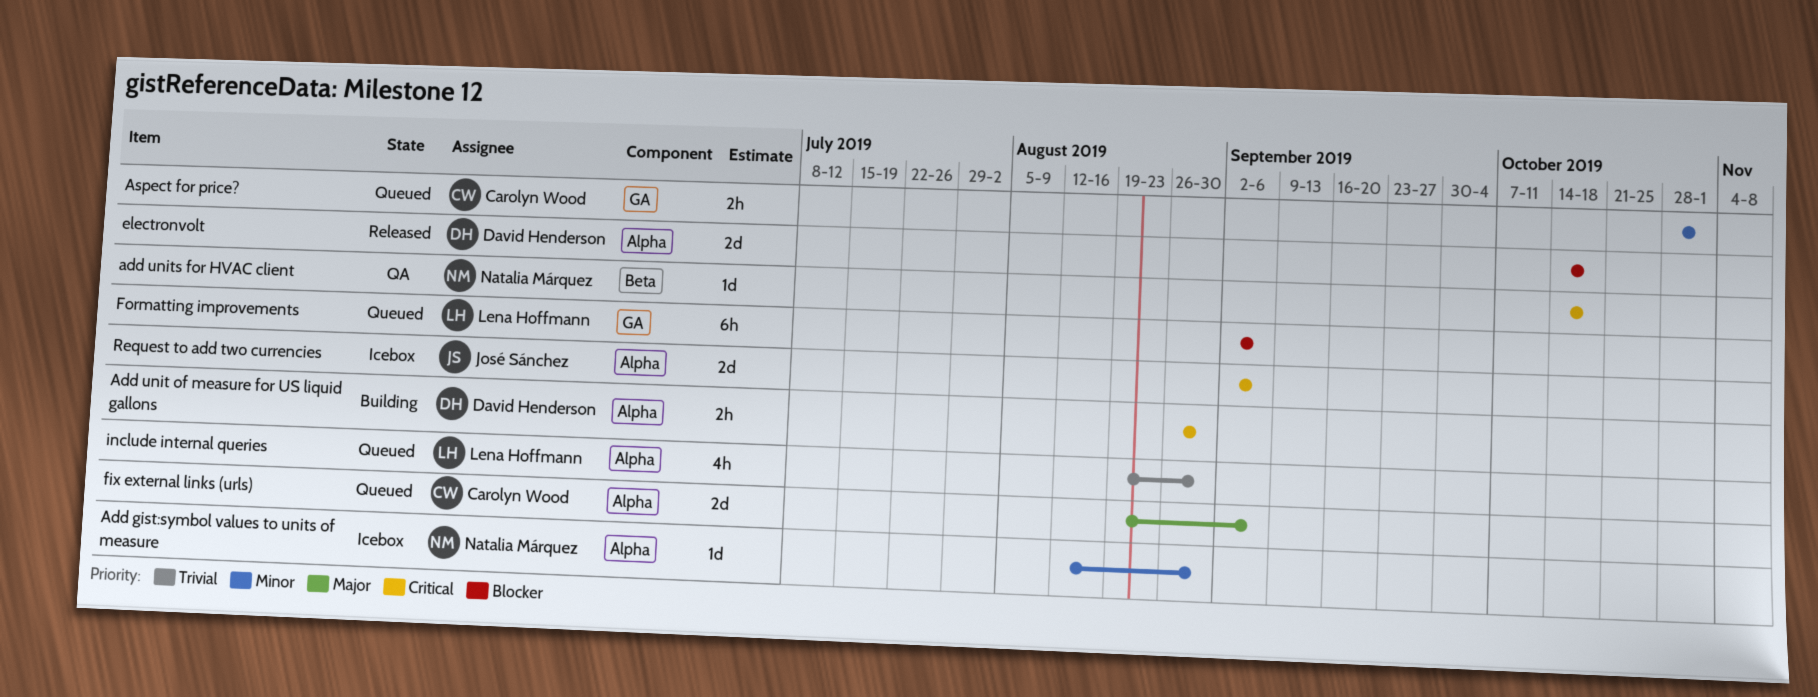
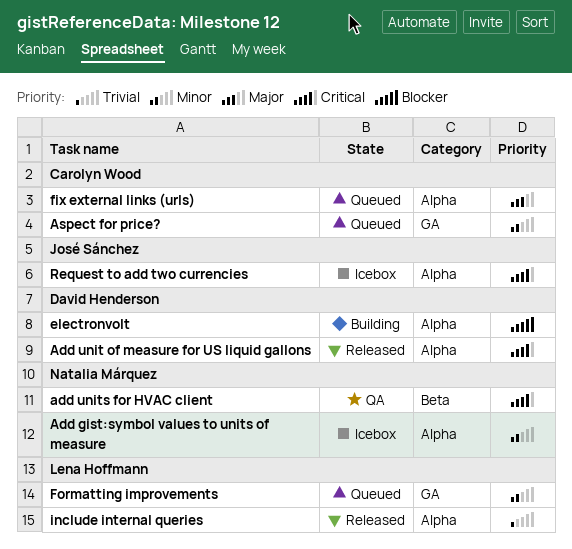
Add unit of measure for US liquid gallons, status: Building -> Released
electronvolt, status: Released -> Building
Formatting improvements, priority: Blocker -> Minor
include internal queries, status: Queued -> Released

